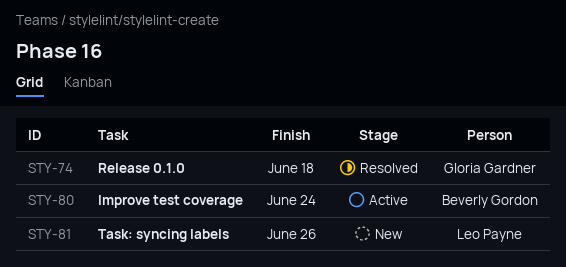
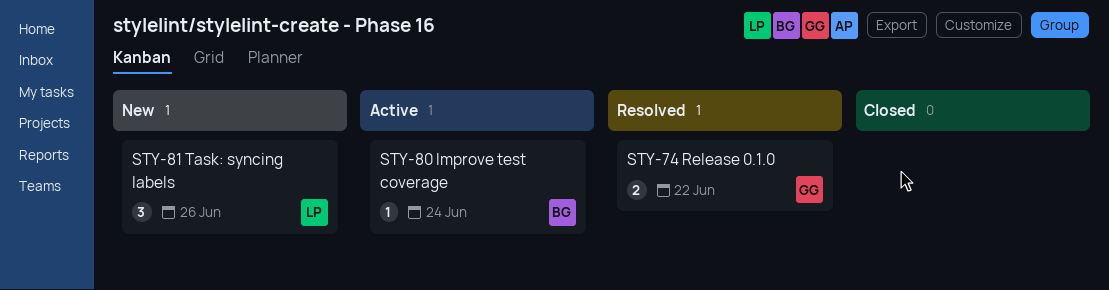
STY-74, due: Jun 18 -> Jun 22

